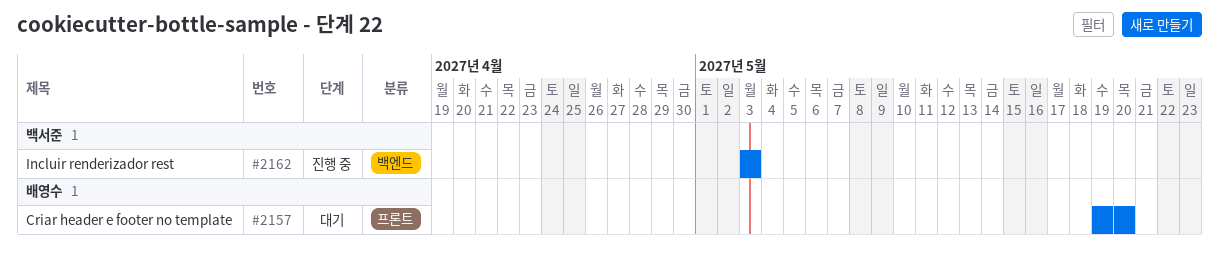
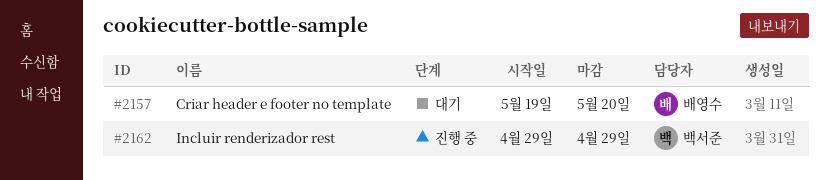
#2162, start: May 3 -> Apr 29
#2162, due: May 3 -> Apr 29

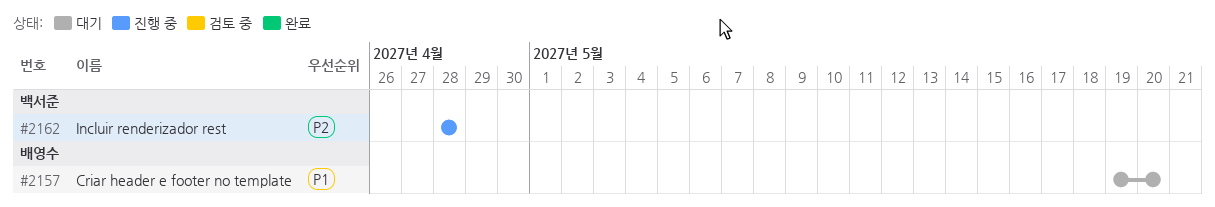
#2162, start: Apr 29 -> Apr 28
#2162, due: Apr 29 -> Apr 28

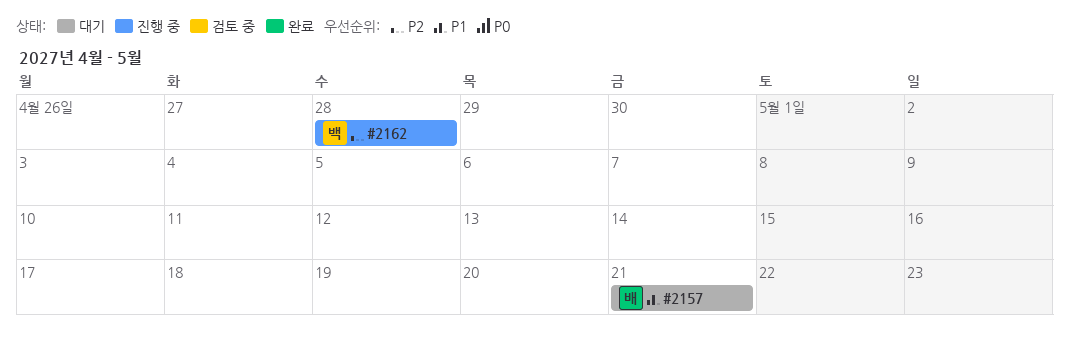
#2157, start: May 19 -> May 21
#2157, due: May 20 -> May 21

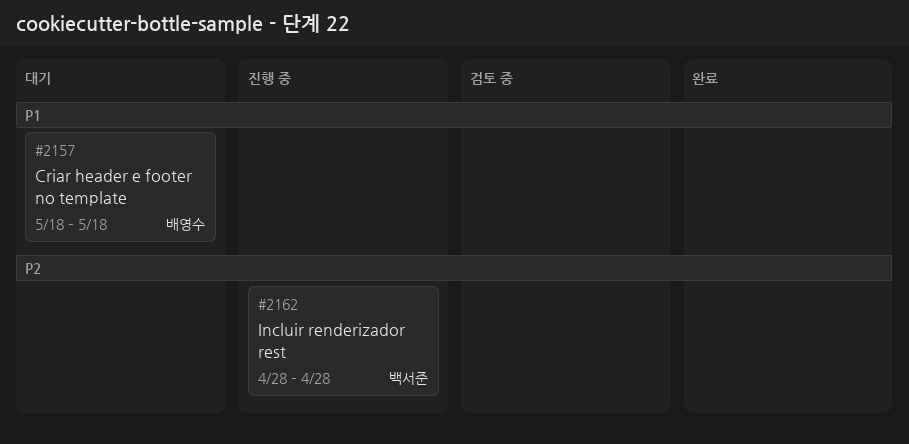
#2157, start: May 21 -> May 18
#2157, due: May 21 -> May 18

